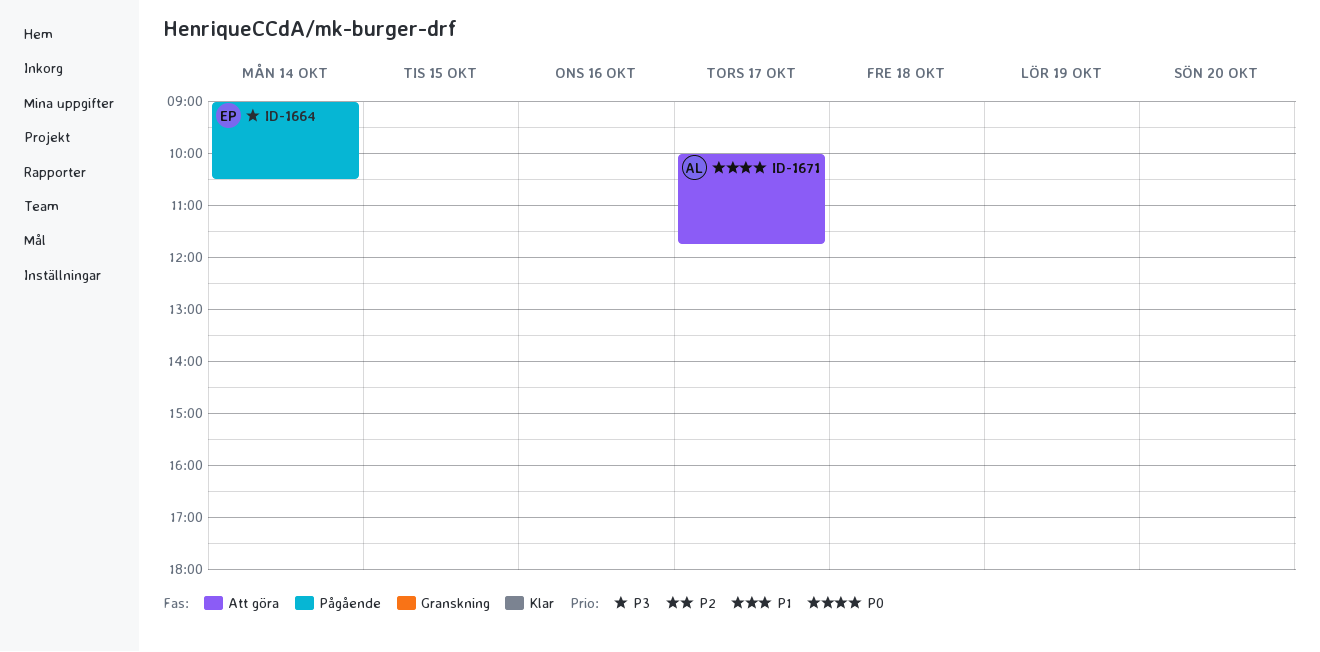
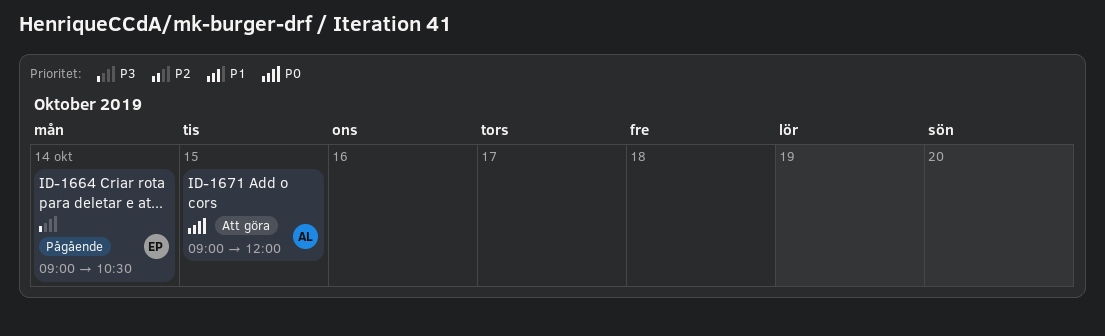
ID-1671, day: Oct 17 -> Oct 15
ID-1671, begins: 10:00 -> 09:00
ID-1671, ends: 11:45 -> 12:00

